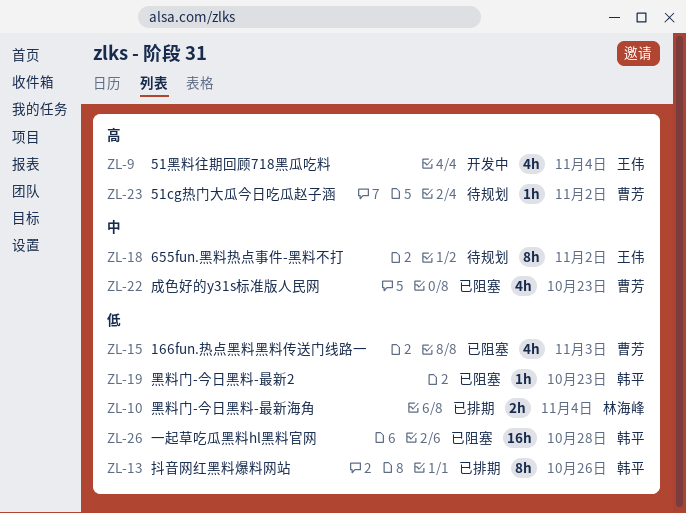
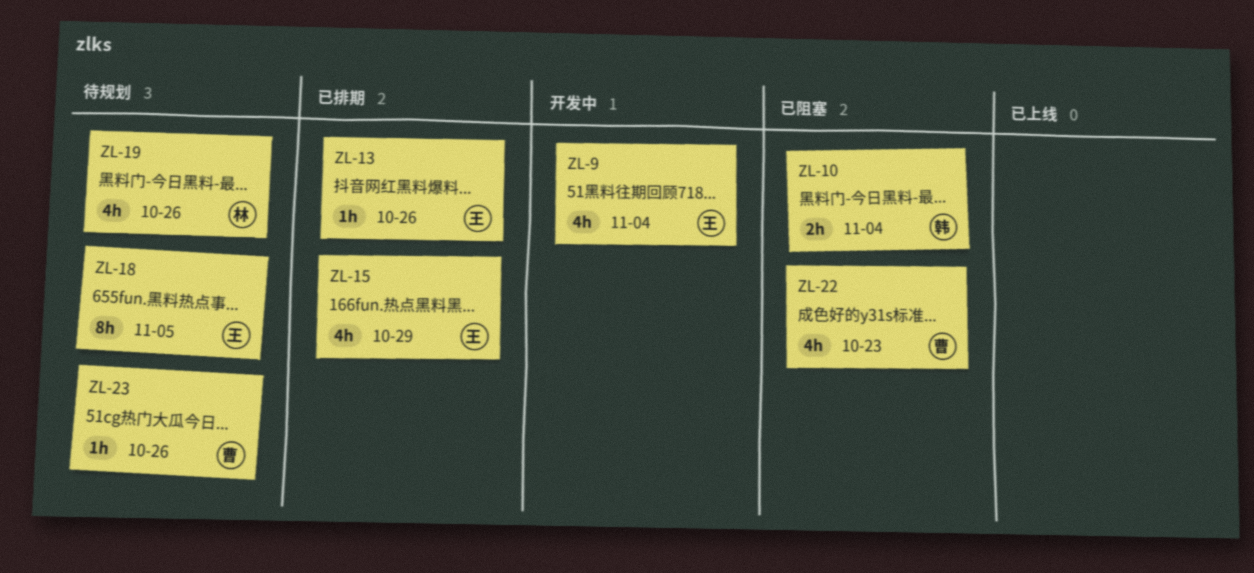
ZL-10, status: 已排期 -> 已阻塞
ZL-10, owner: 林海峰 -> 韩平
ZL-13, owner: 韩平 -> 王伟
ZL-13, estimate: 8h -> 1h
ZL-15, status: 已阻塞 -> 已排期
ZL-15, owner: 曹芳 -> 王伟
ZL-15, due: Nov 3 -> Oct 29
ZL-18, due: Nov 2 -> Nov 5
ZL-19, status: 已阻塞 -> 待规划
ZL-19, owner: 韩平 -> 林海峰
ZL-19, estimate: 1h -> 4h
ZL-19, due: Oct 23 -> Oct 26
ZL-23, due: Nov 2 -> Oct 26
ZL-26: present -> none

